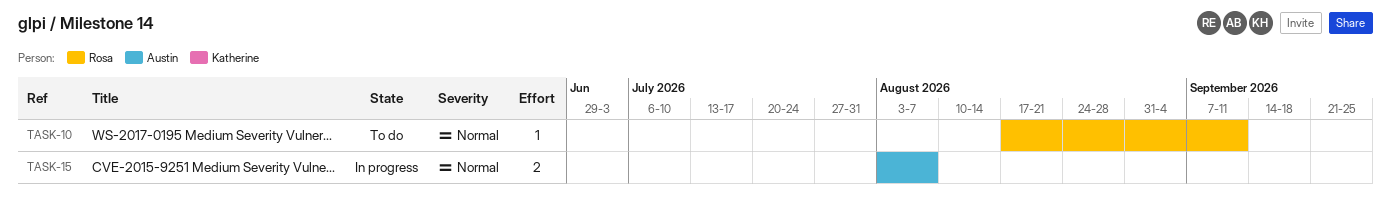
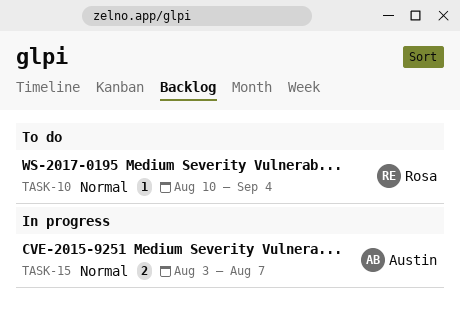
TASK-10, start: Aug 17 -> Aug 10
TASK-10, due: Sep 11 -> Sep 4

